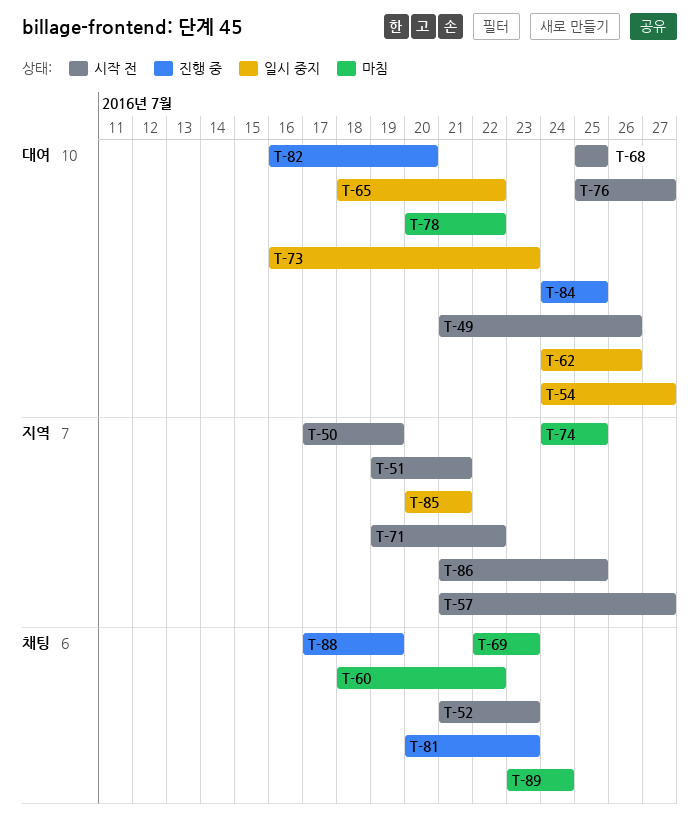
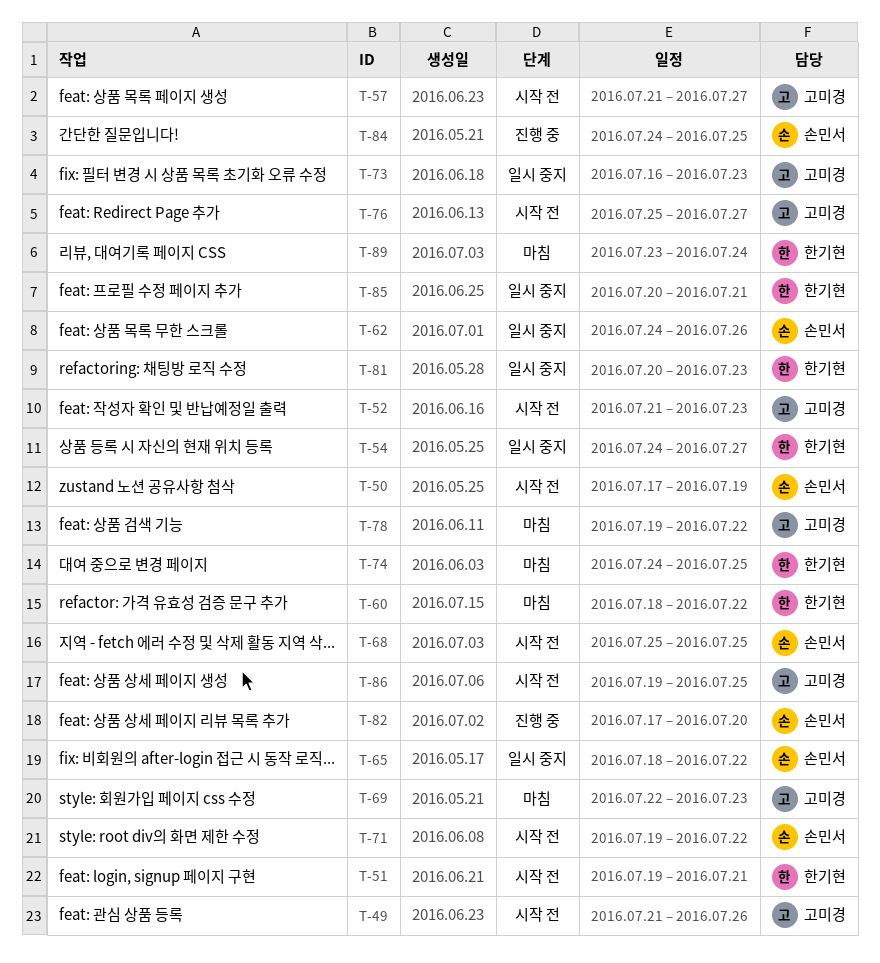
T-78, start: Jul 20 -> Jul 19
T-81, status: 진행 중 -> 일시 중지
T-82, start: Jul 16 -> Jul 17
T-86, start: Jul 21 -> Jul 19
T-88: present -> none

